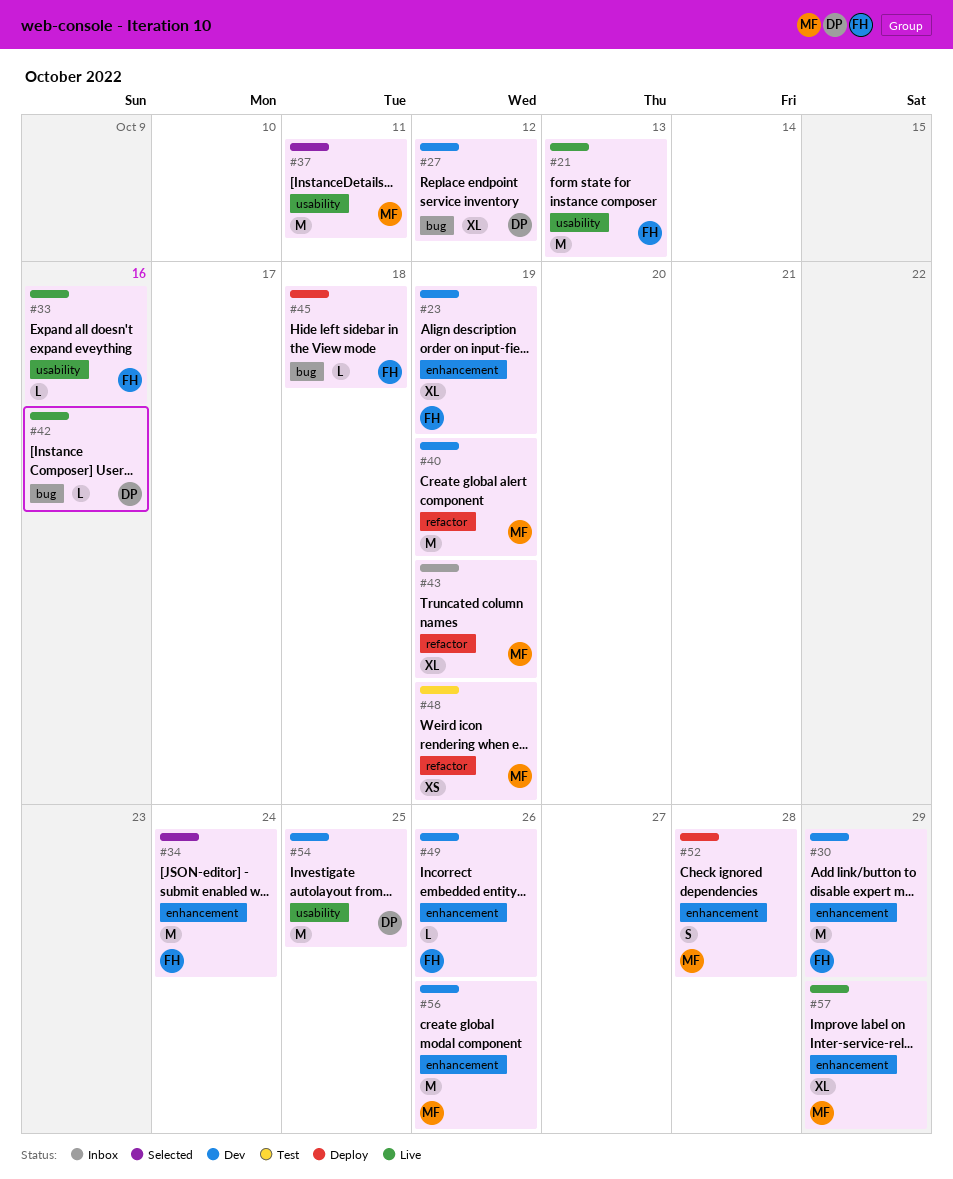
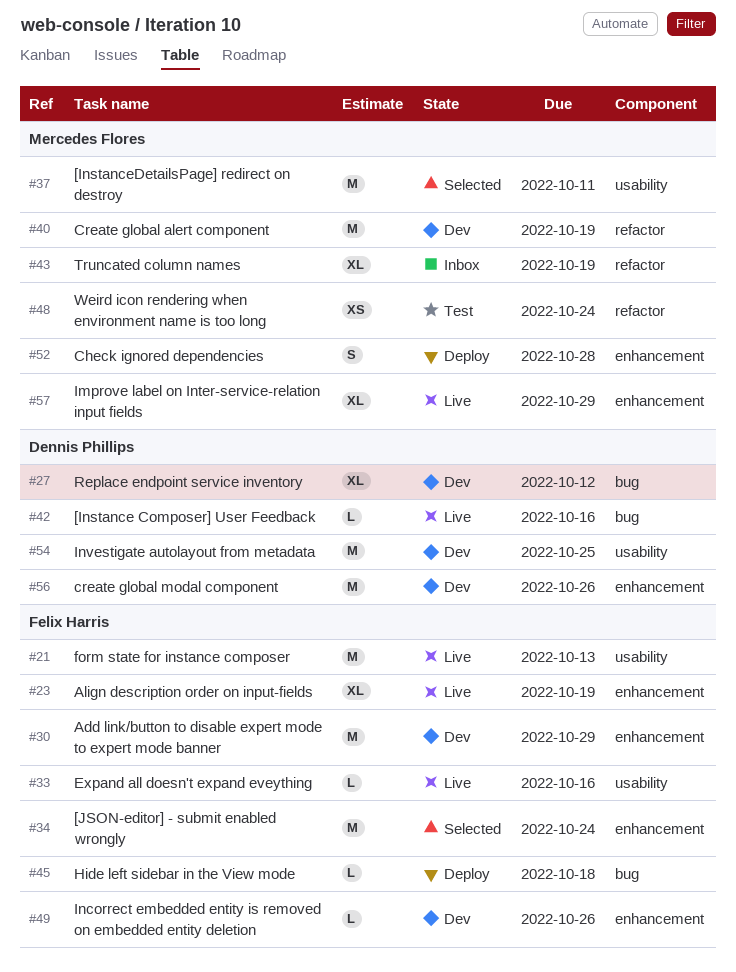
#23, status: Dev -> Live
#48, due: Oct 19 -> Oct 24
#56, owner: Mercedes Flores -> Dennis Phillips

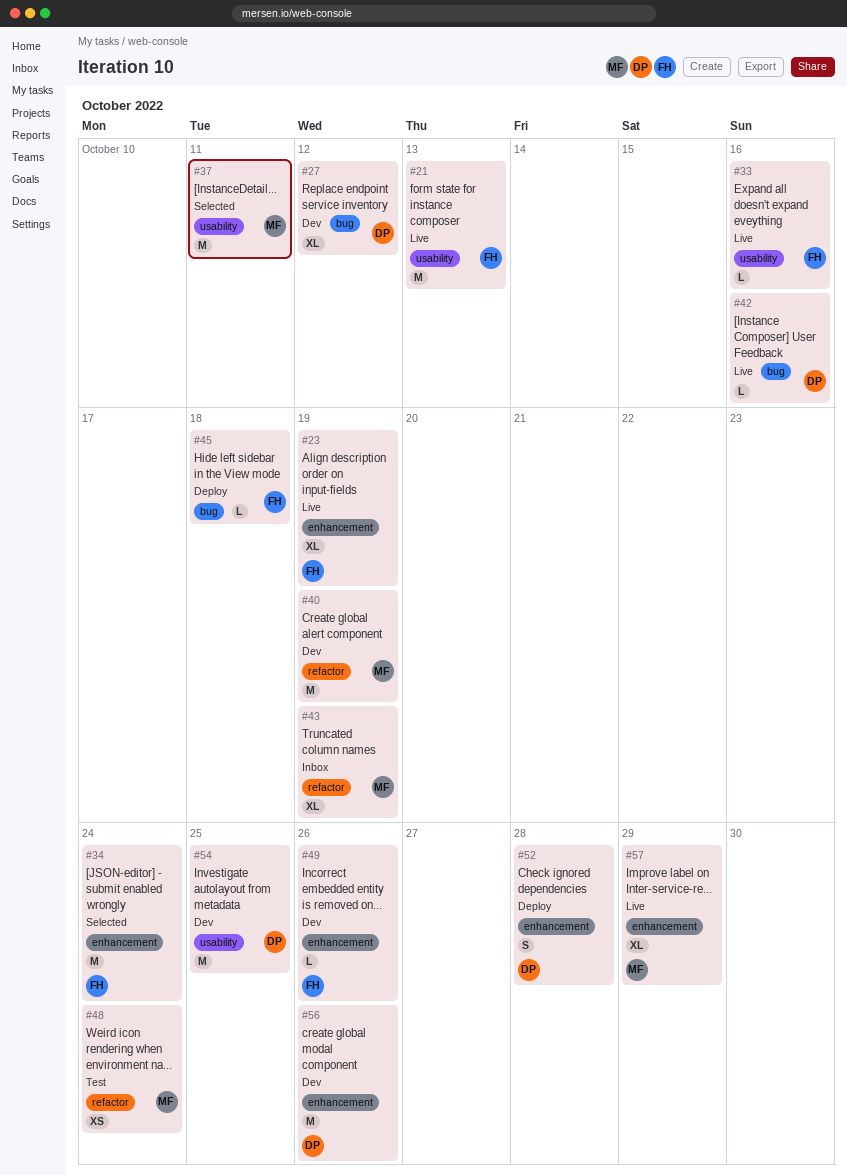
#30: present -> none
#52, owner: Mercedes Flores -> Dennis Phillips

